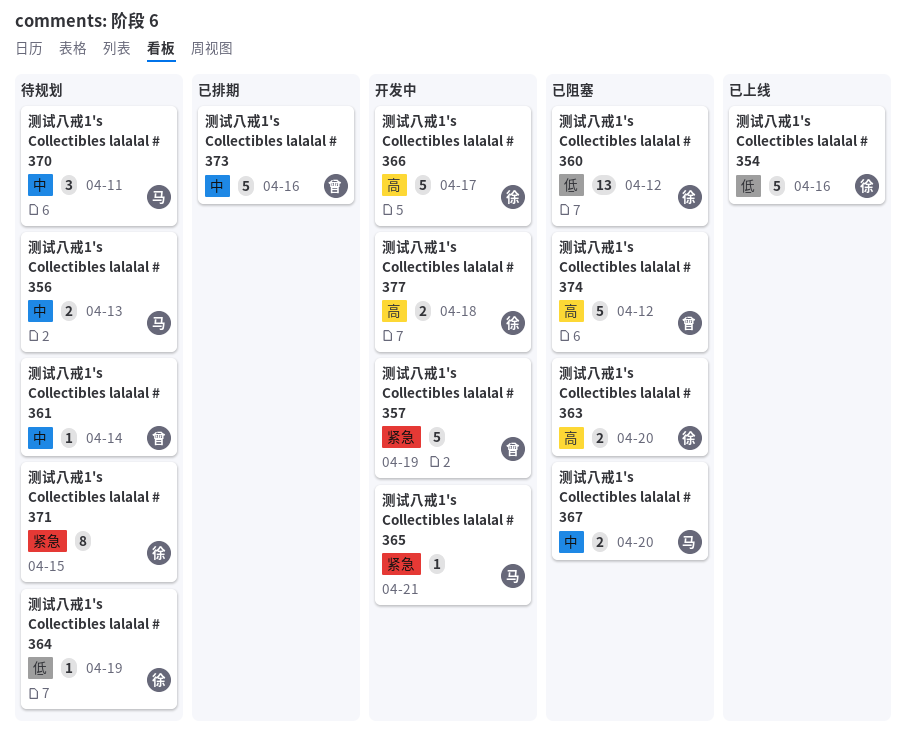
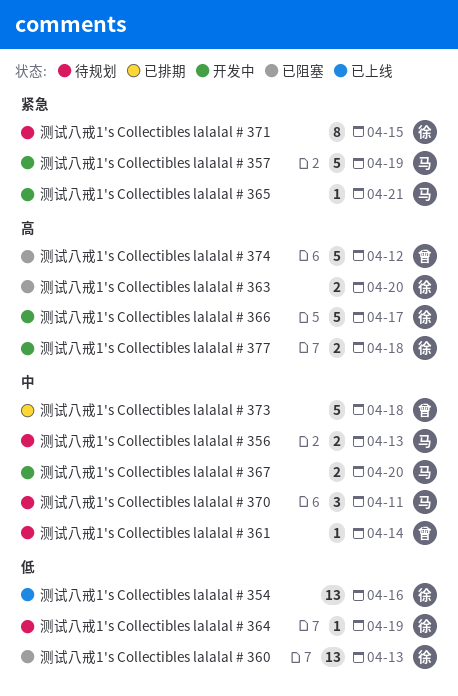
测试八戒1's Collectibles lalalal # 354, estimate: 5 -> 13
测试八戒1's Collectibles lalalal # 357, owner: 曾 -> 马
测试八戒1's Collectibles lalalal # 360, due: Apr 12 -> Apr 13
测试八戒1's Collectibles lalalal # 367, status: 已阻塞 -> 开发中
测试八戒1's Collectibles lalalal # 373, due: Apr 16 -> Apr 18

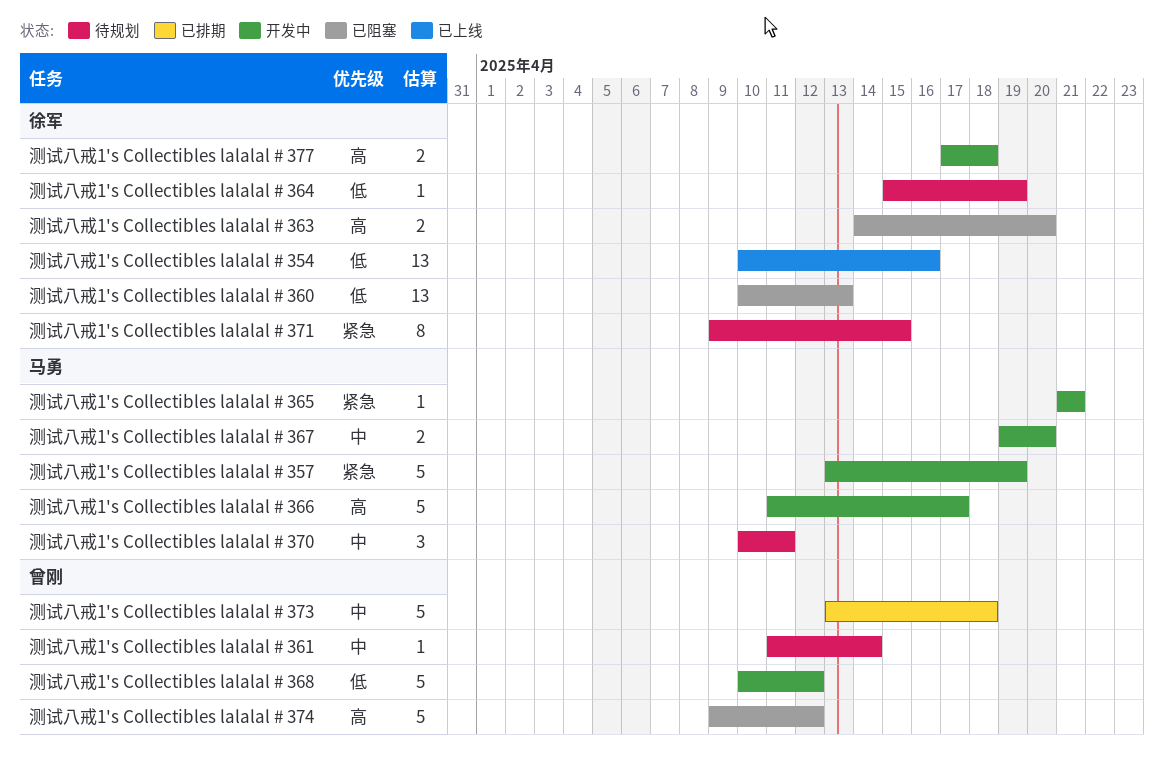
测试八戒1's Collectibles lalalal # 356: present -> none
测试八戒1's Collectibles lalalal # 366, owner: 徐军 -> 马勇
测试八戒1's Collectibles lalalal # 368: none -> present

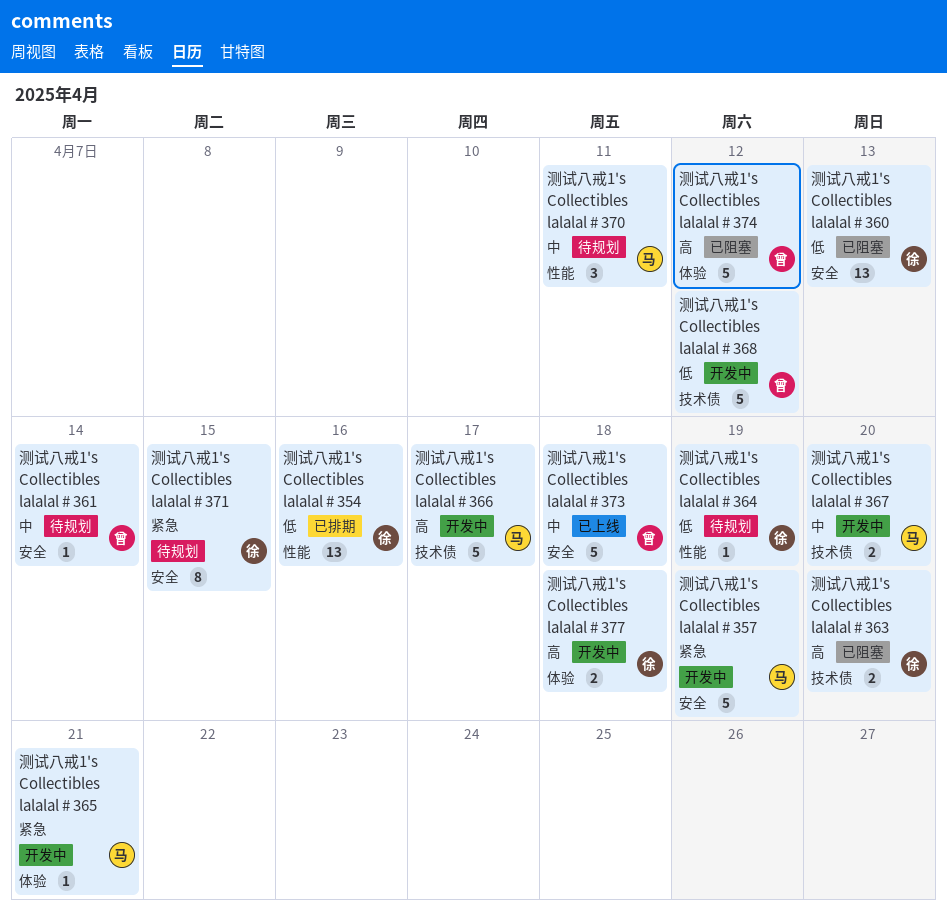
测试八戒1's Collectibles lalalal # 354, status: 已上线 -> 已排期
测试八戒1's Collectibles lalalal # 373, status: 已排期 -> 已上线

